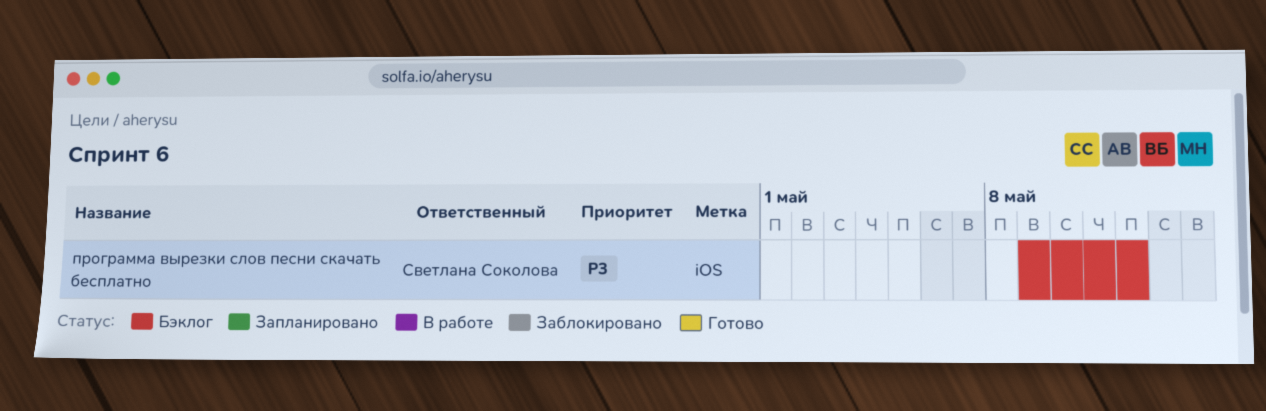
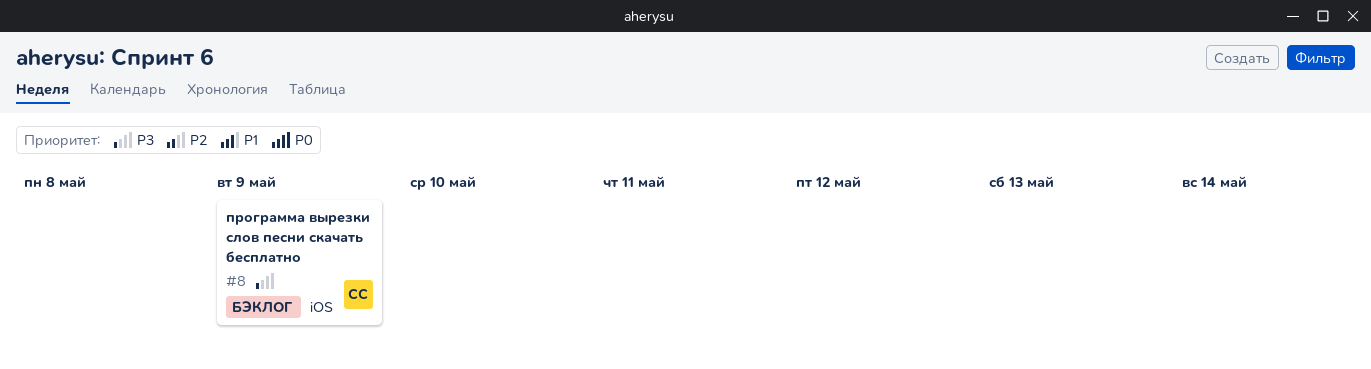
программа вырезки слов песни скачать бесплатно, due: May 12 -> May 9

